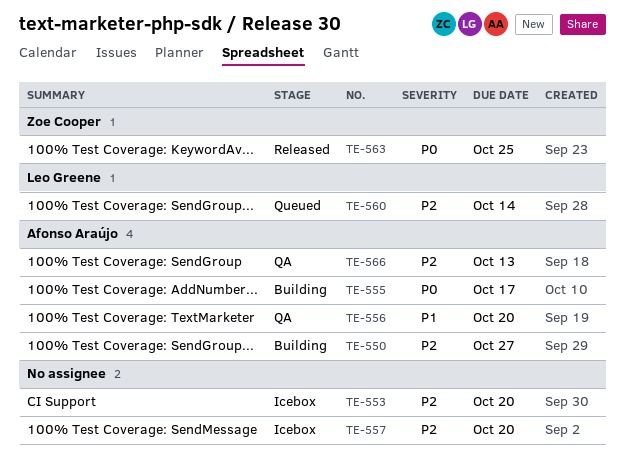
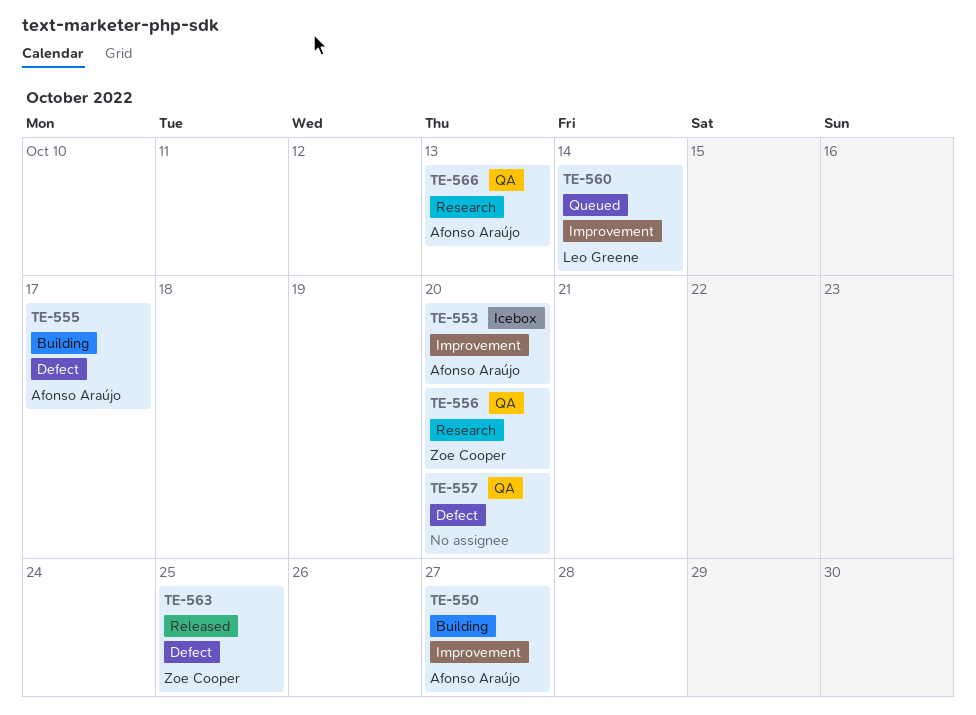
TE-553, owner: none -> Afonso Araújo
TE-556, owner: Afonso Araújo -> Zoe Cooper
TE-557, status: Icebox -> QA

